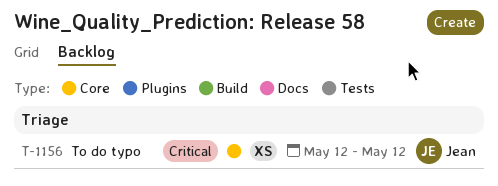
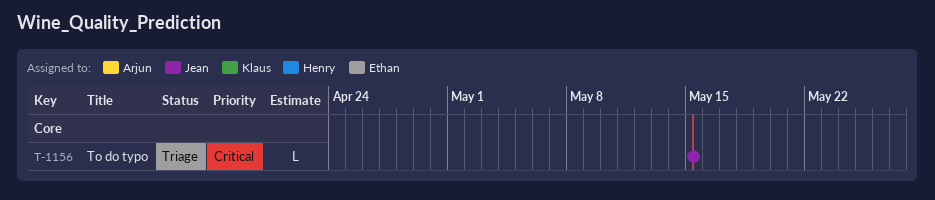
T-1156, estimate: XS -> L
T-1156, start: May 12 -> May 15
T-1156, due: May 12 -> May 15

